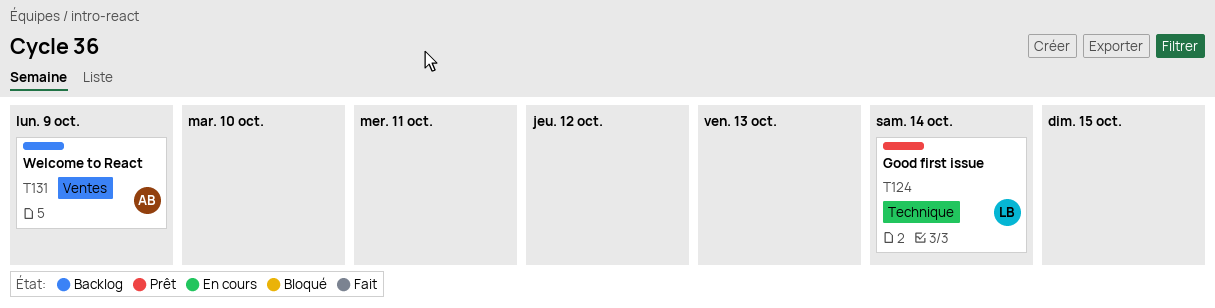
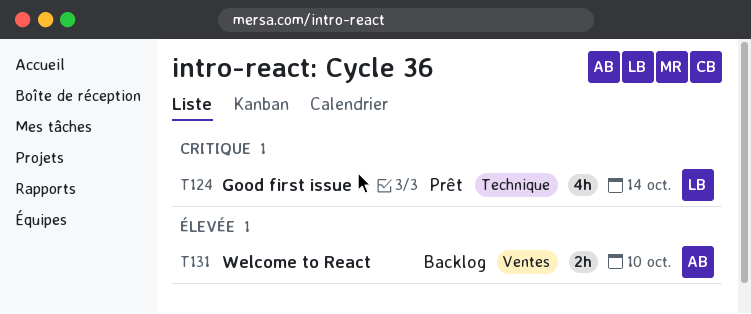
T131, due: Oct 9 -> Oct 10

